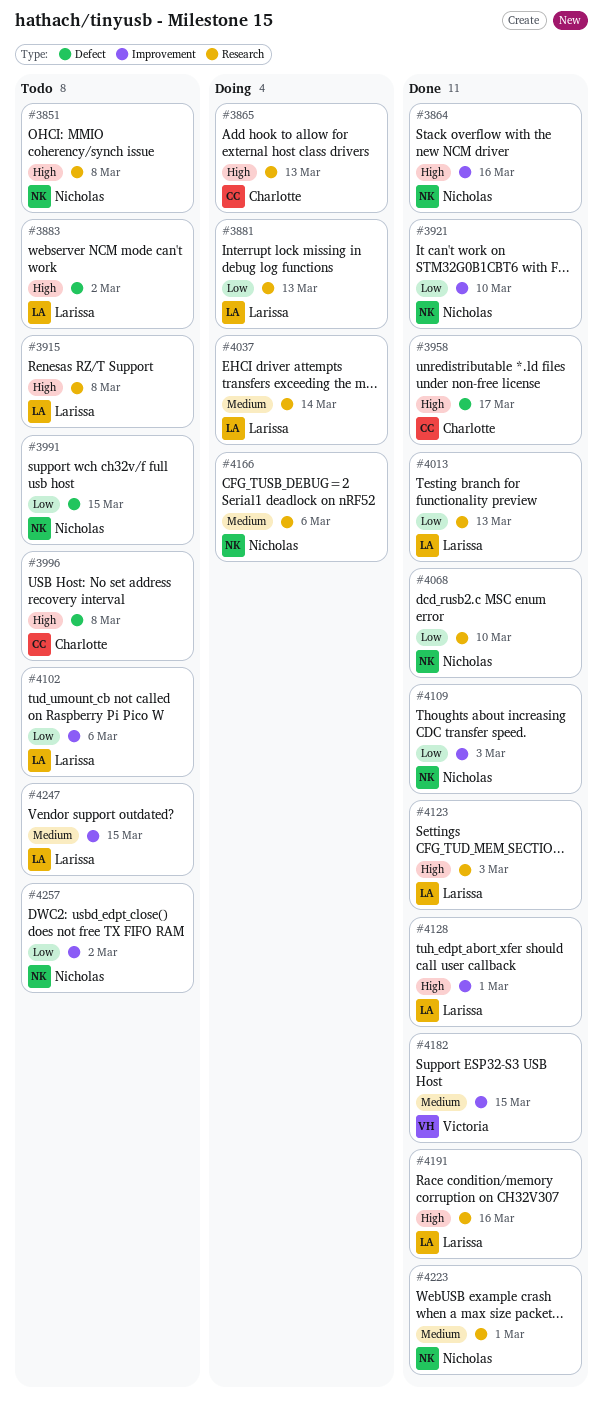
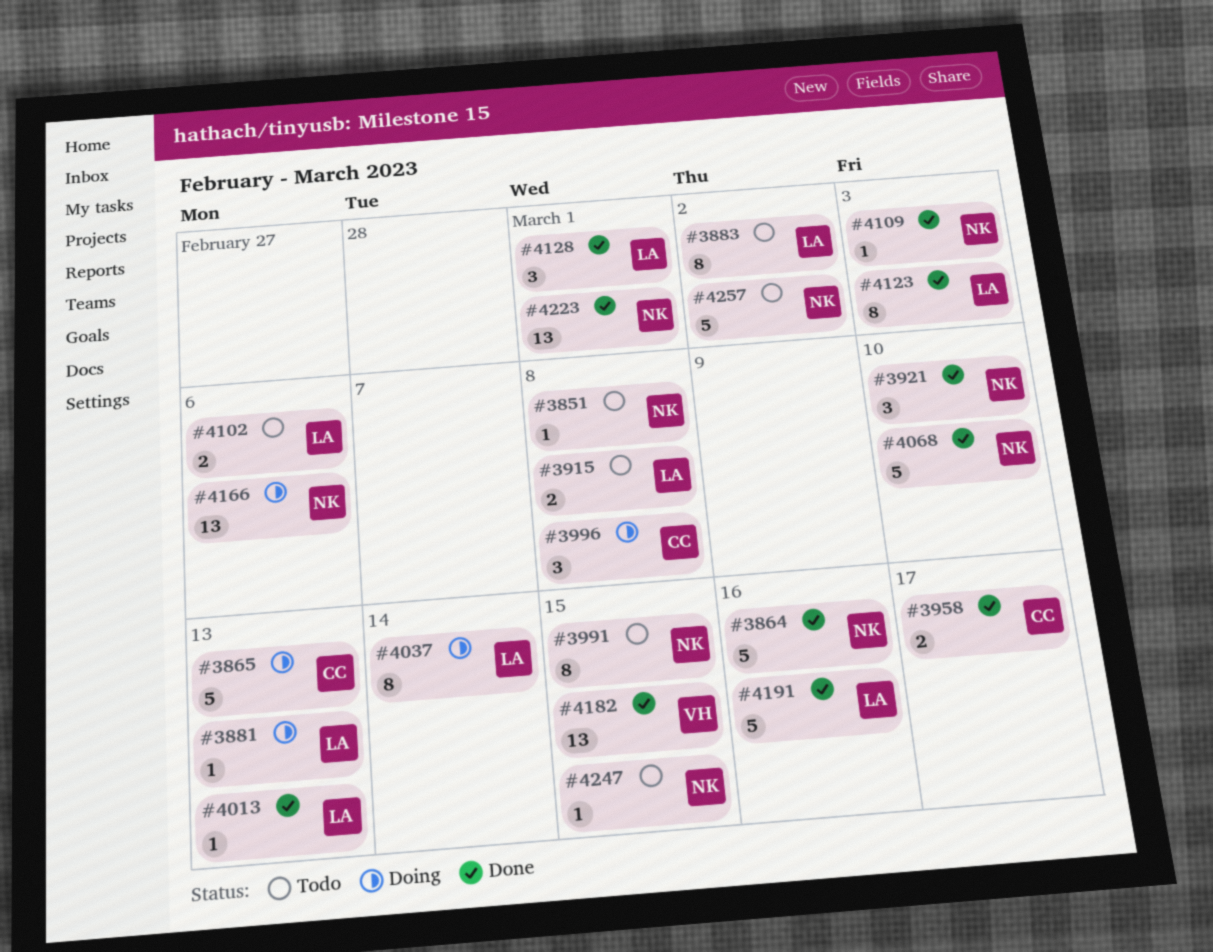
#3996, status: Todo -> Doing
#4247, owner: Larissa -> Nicholas

